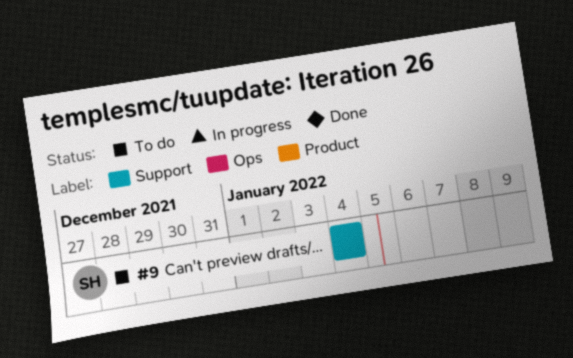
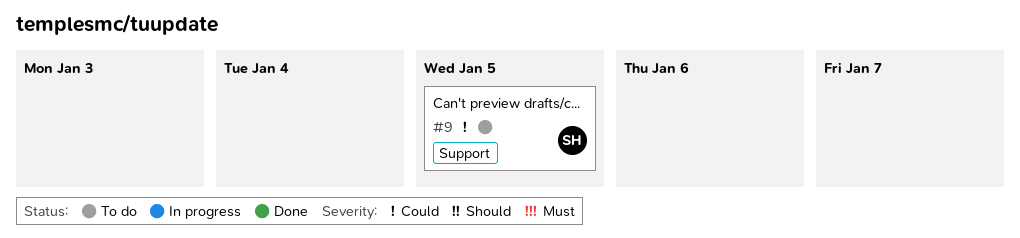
#9, due: Jan 4 -> Jan 5

